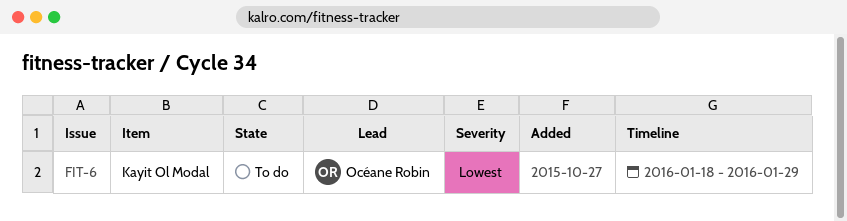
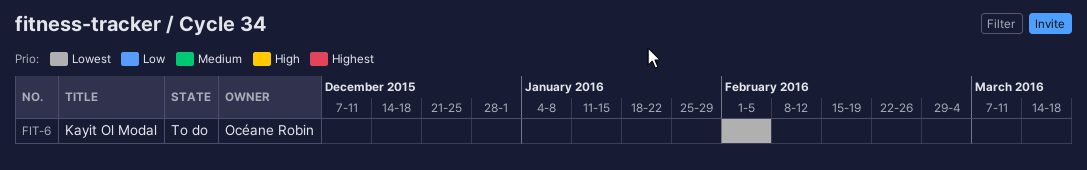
FIT-6, start: Jan 18 -> Feb 1
FIT-6, due: Jan 29 -> Feb 5

